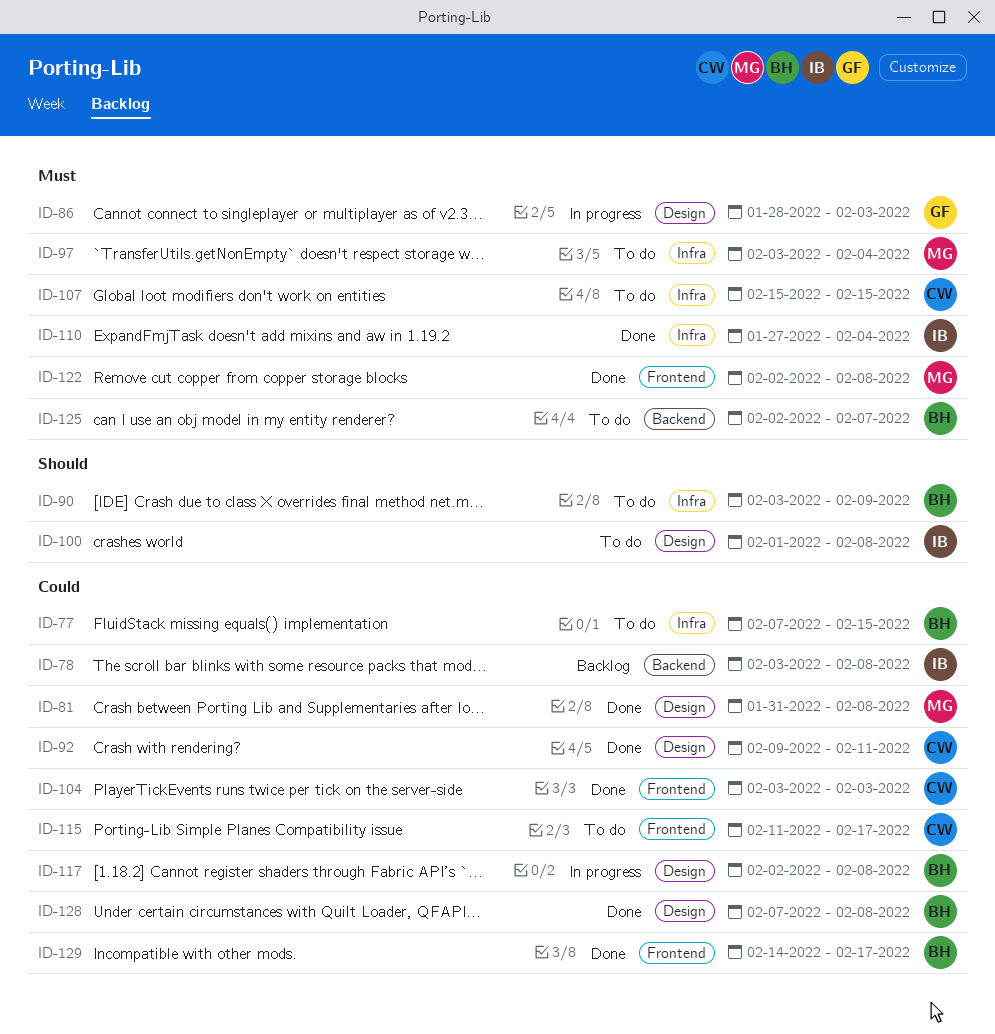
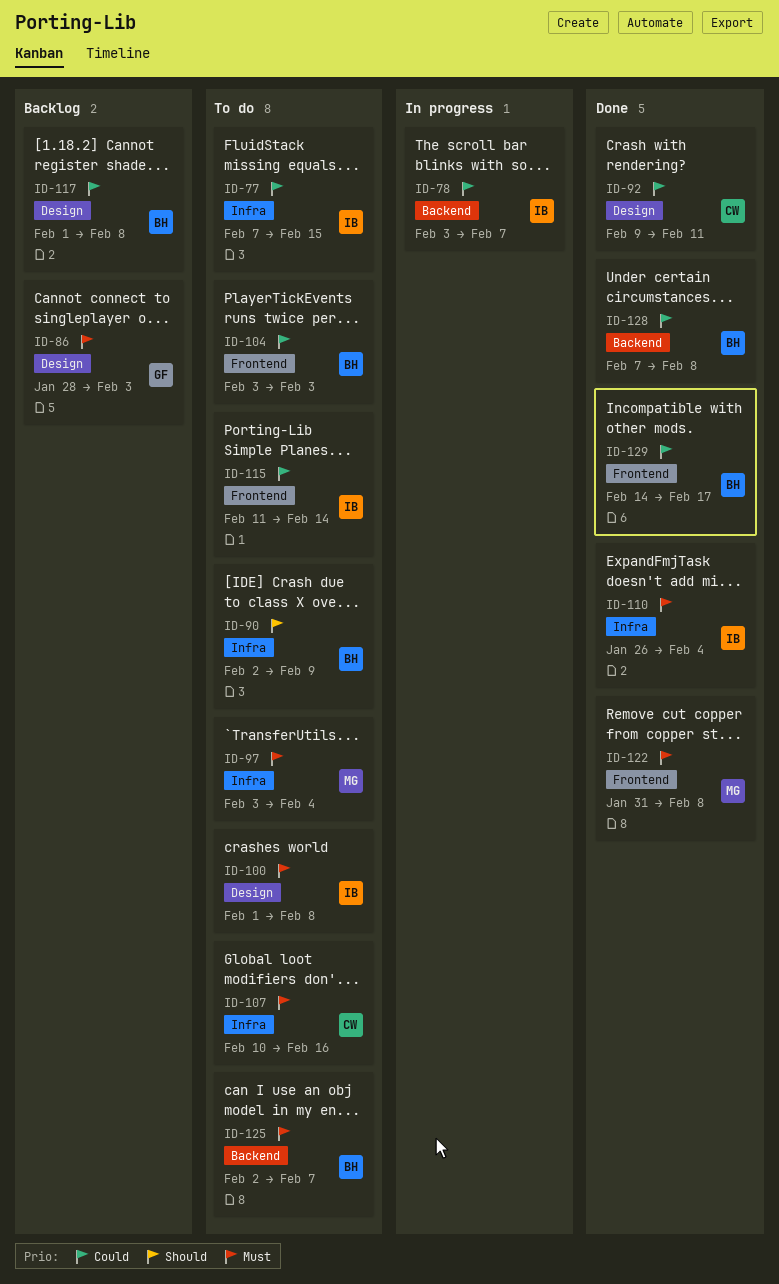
ID-77, owner: BH -> IB
ID-78, status: Backlog -> In progress
ID-78, due: Feb 8 -> Feb 7
ID-81: present -> none
ID-86, status: In progress -> Backlog
ID-90, start: Feb 3 -> Feb 2
ID-100, priority: Should -> Must
ID-104, status: Done -> To do
ID-104, owner: CW -> BH
ID-107, start: Feb 15 -> Feb 10
ID-107, due: Feb 15 -> Feb 16
ID-110, start: Jan 27 -> Jan 26
ID-115, owner: CW -> IB
ID-115, due: Feb 17 -> Feb 14
ID-117, status: In progress -> Backlog
ID-117, start: Feb 2 -> Feb 1
ID-122, start: Feb 2 -> Jan 31
ID-128, label: Design -> Backend

